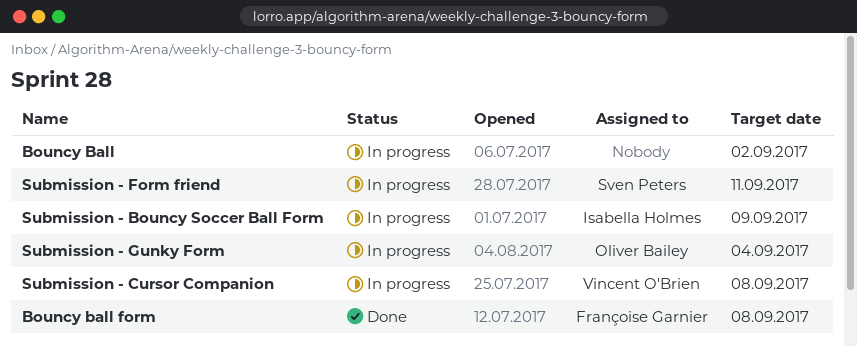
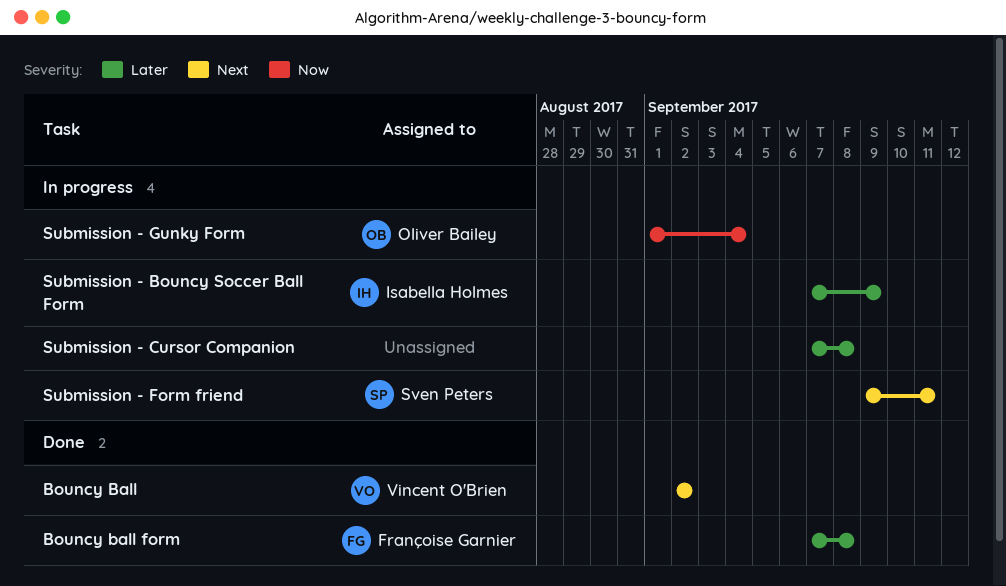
Bouncy Ball, status: In progress -> Done
Bouncy Ball, owner: none -> Vincent O'Brien
Submission - Cursor Companion, owner: Vincent O'Brien -> none

